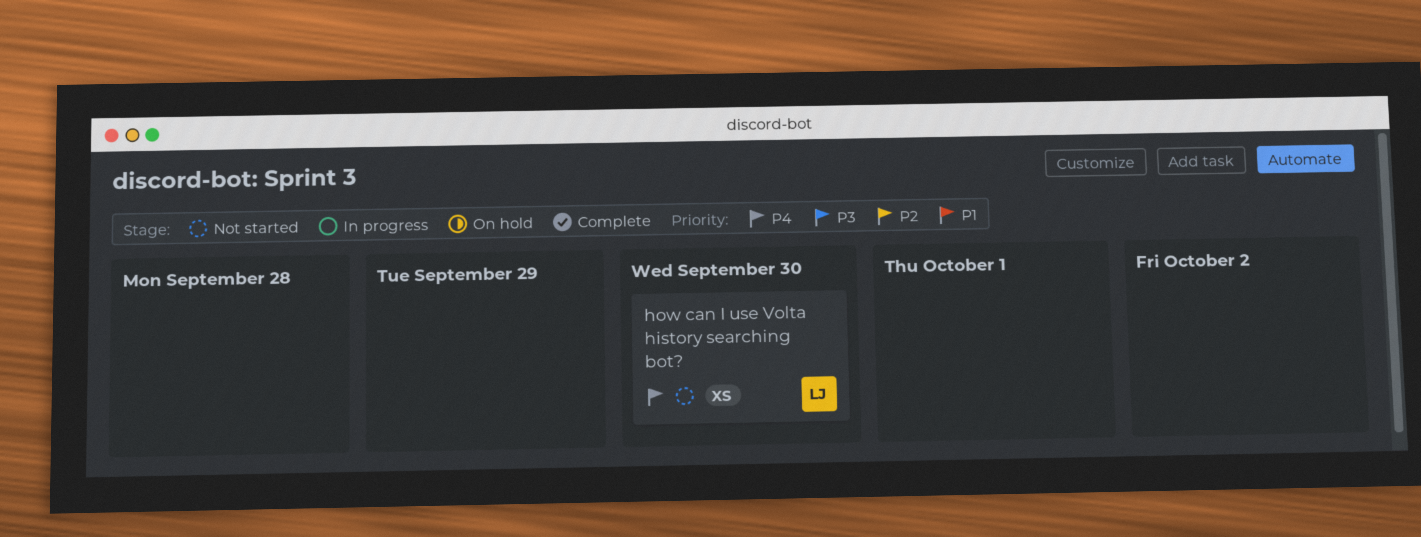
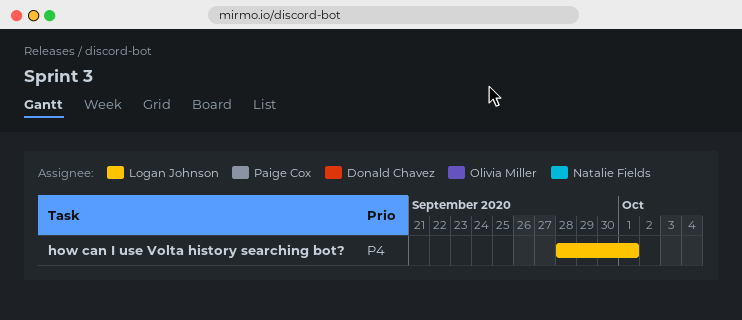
how can I use Volta history searching bot?, due: Sep 30 -> Oct 1

